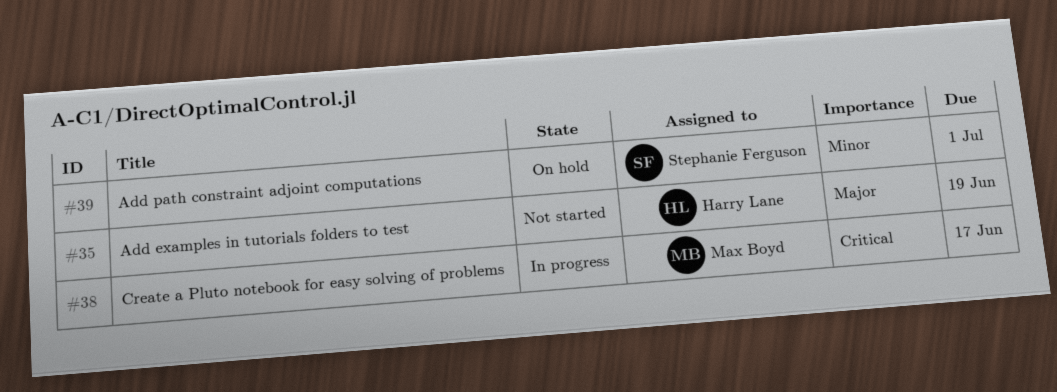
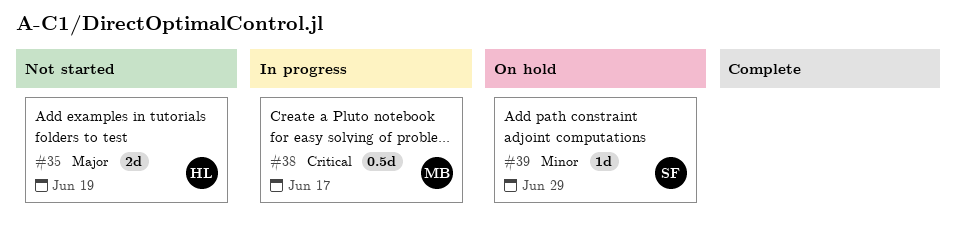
#39, due: Jul 1 -> Jun 29

